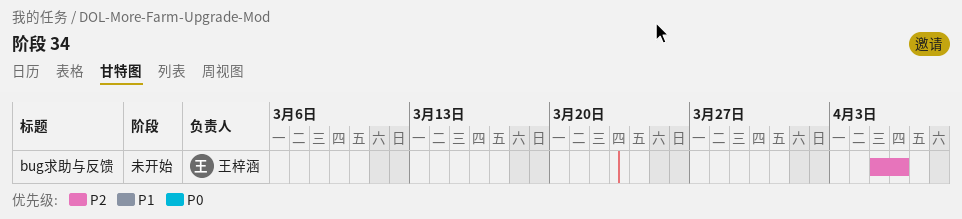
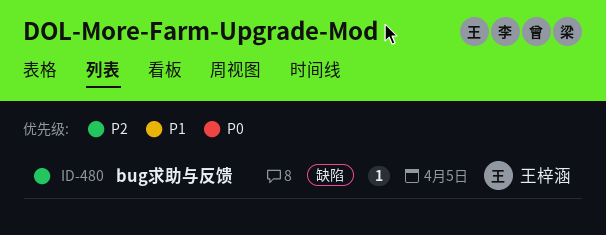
bug求助与反馈, due: Apr 6 -> Apr 5

